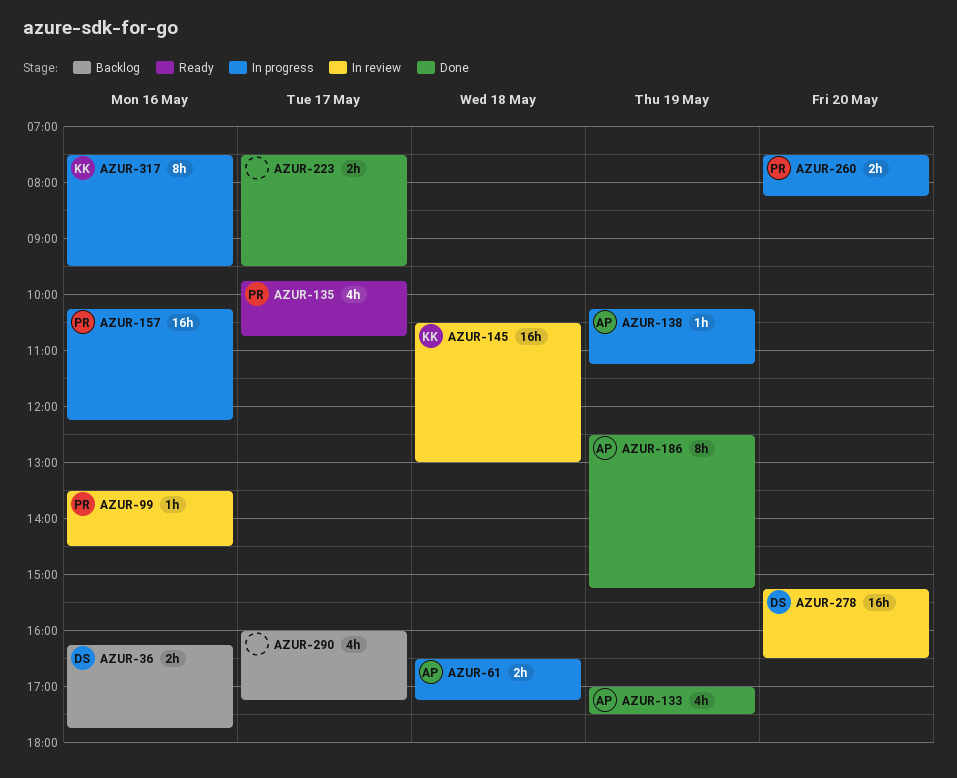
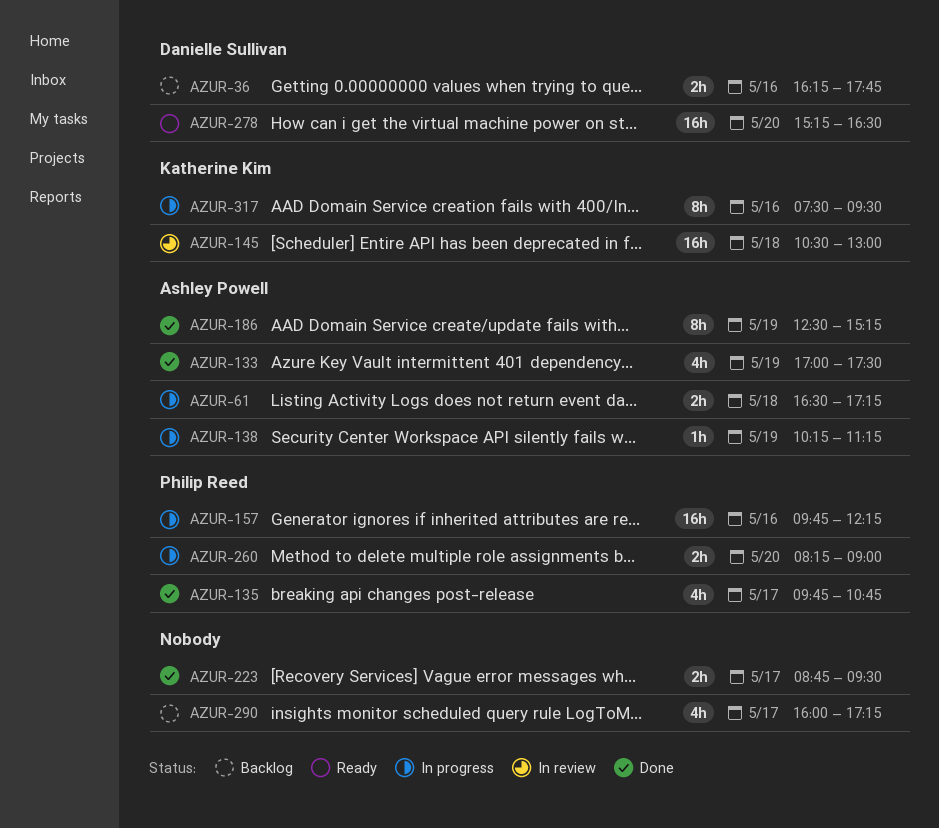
AZUR-99: present -> none
AZUR-135, status: Ready -> Done
AZUR-157, begins: 10:15 -> 09:45
AZUR-223, begins: 07:30 -> 08:45
AZUR-260, begins: 07:30 -> 08:15
AZUR-260, ends: 08:15 -> 09:00
AZUR-278, status: In review -> Ready

